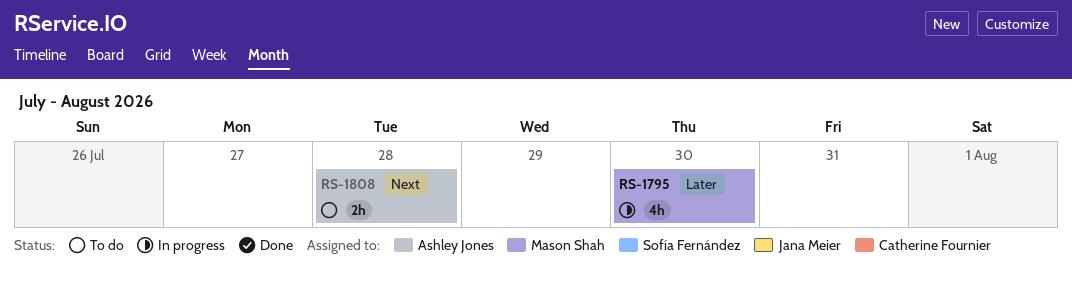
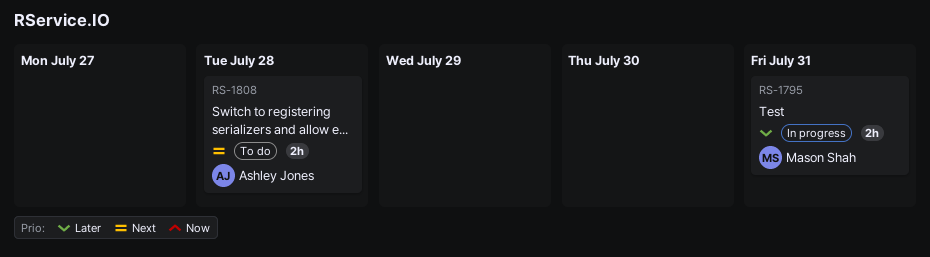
RS-1795, estimate: 4h -> 2h
RS-1795, due: Jul 30 -> Jul 31

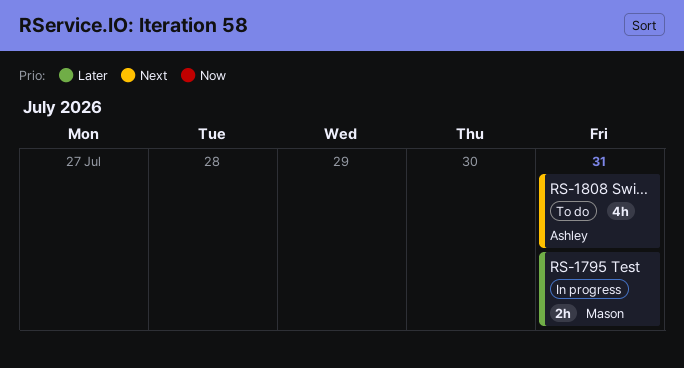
RS-1808, estimate: 2h -> 4h
RS-1808, due: Jul 28 -> Jul 31

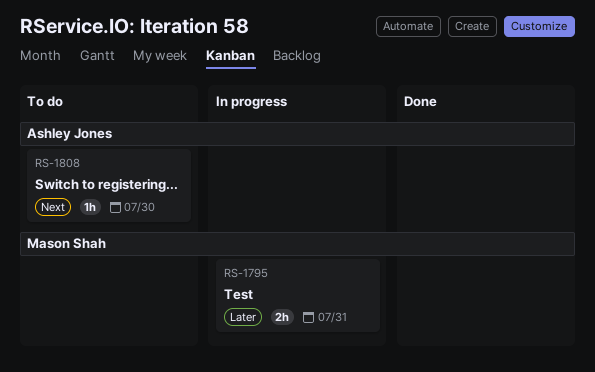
RS-1808, estimate: 4h -> 1h
RS-1808, due: Jul 31 -> Jul 30

